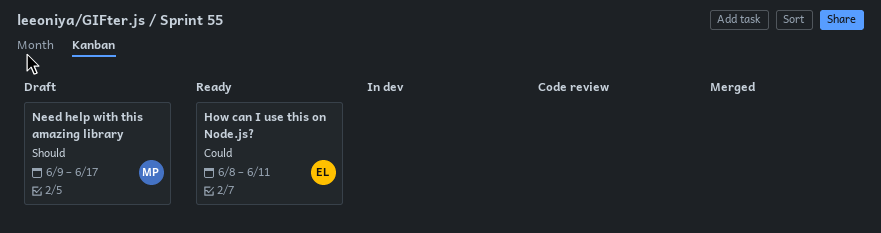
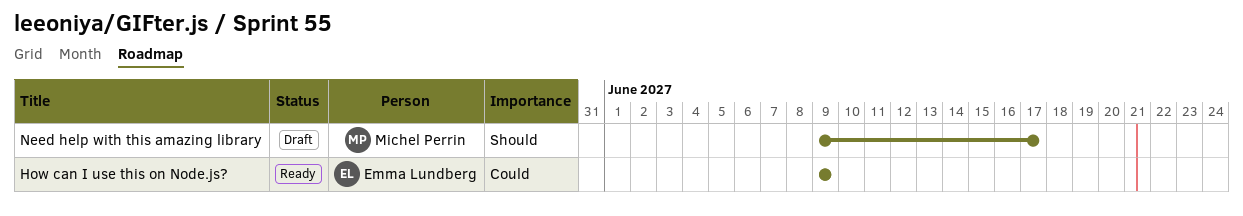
How can I use this on Node.js?, start: Jun 8 -> Jun 9
How can I use this on Node.js?, due: Jun 11 -> Jun 9

